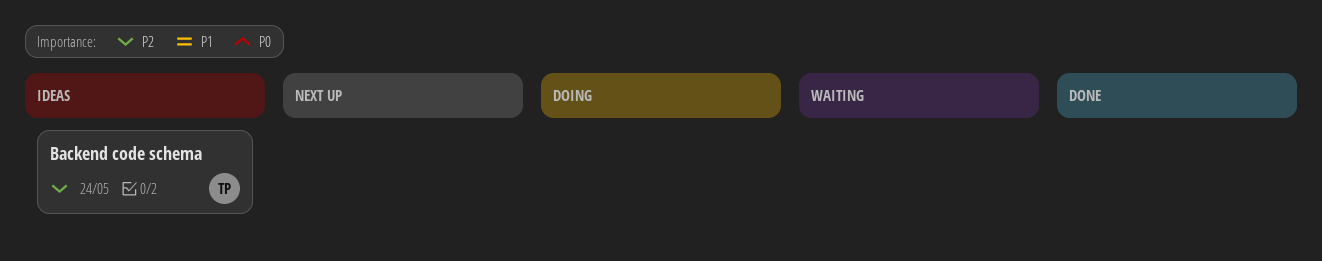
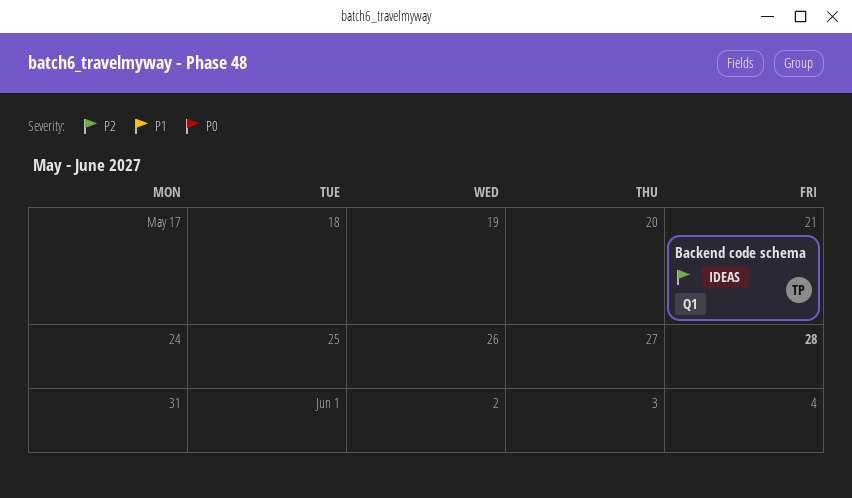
Backend code schema, due: May 24 -> May 21

